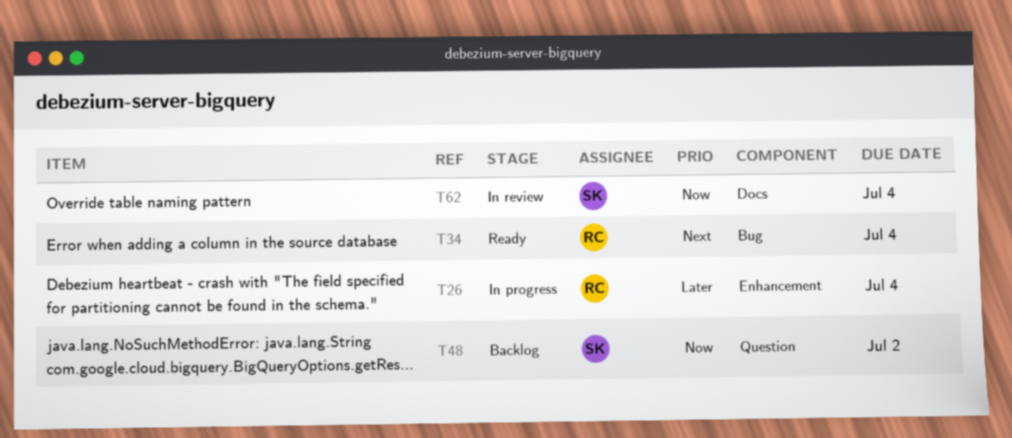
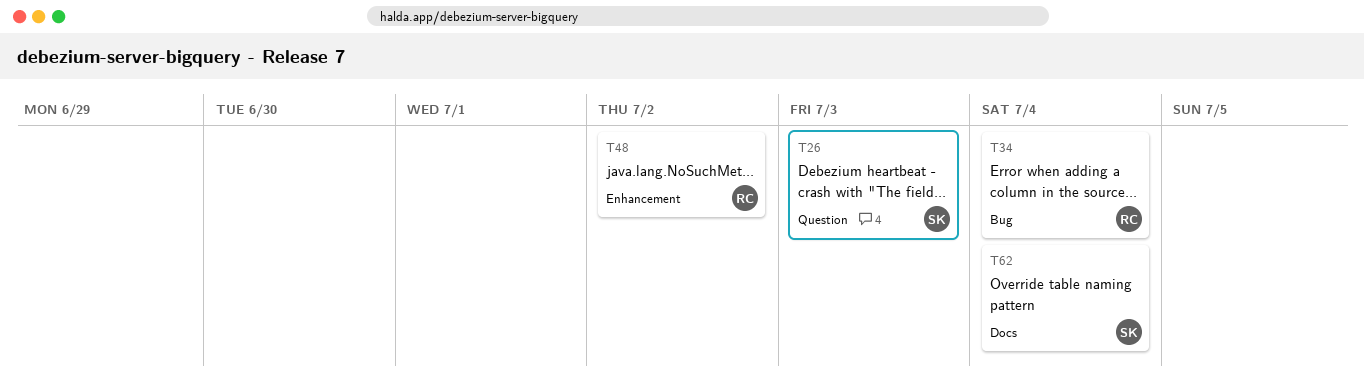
T26, owner: RC -> SK
T26, label: Enhancement -> Question
T26, due: Jul 4 -> Jul 3
T48, owner: SK -> RC
T48, label: Question -> Enhancement

